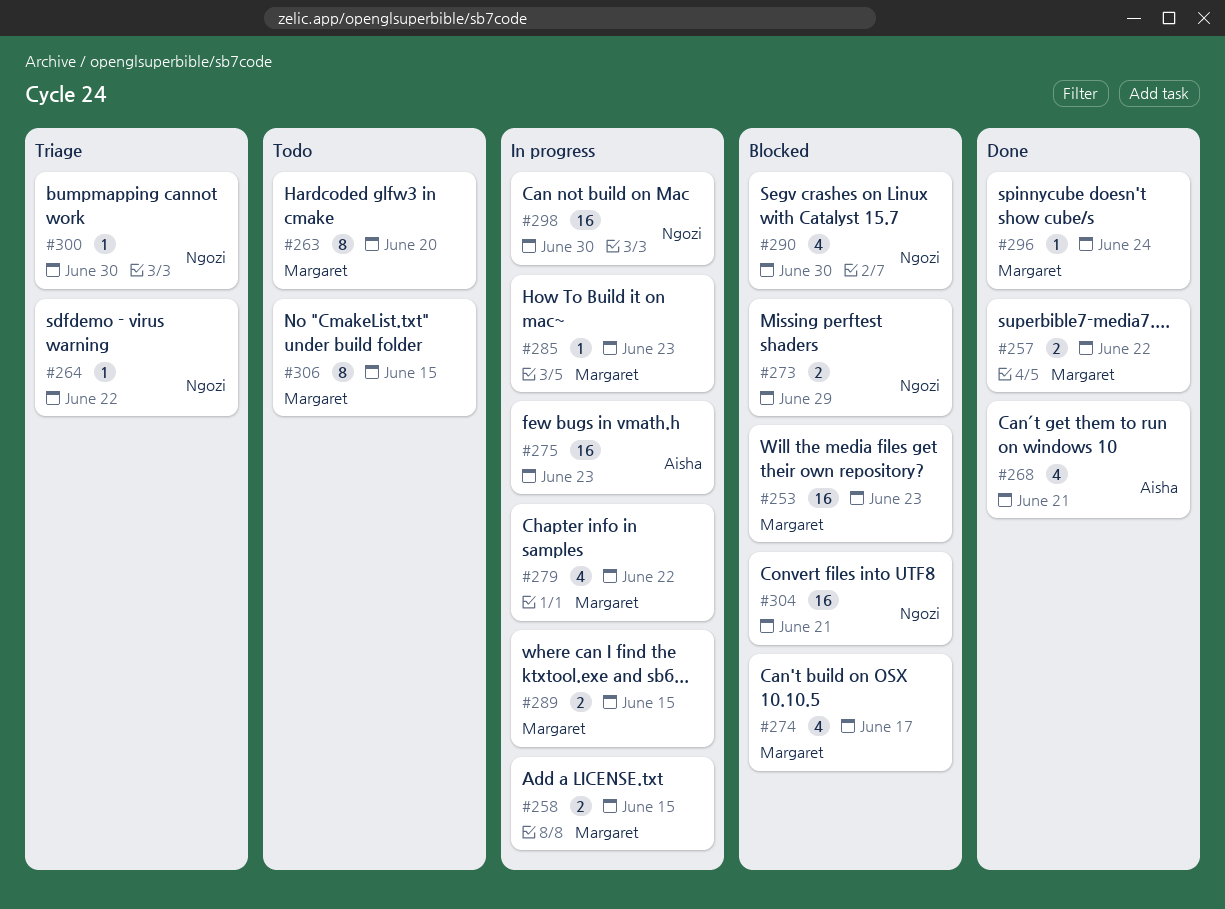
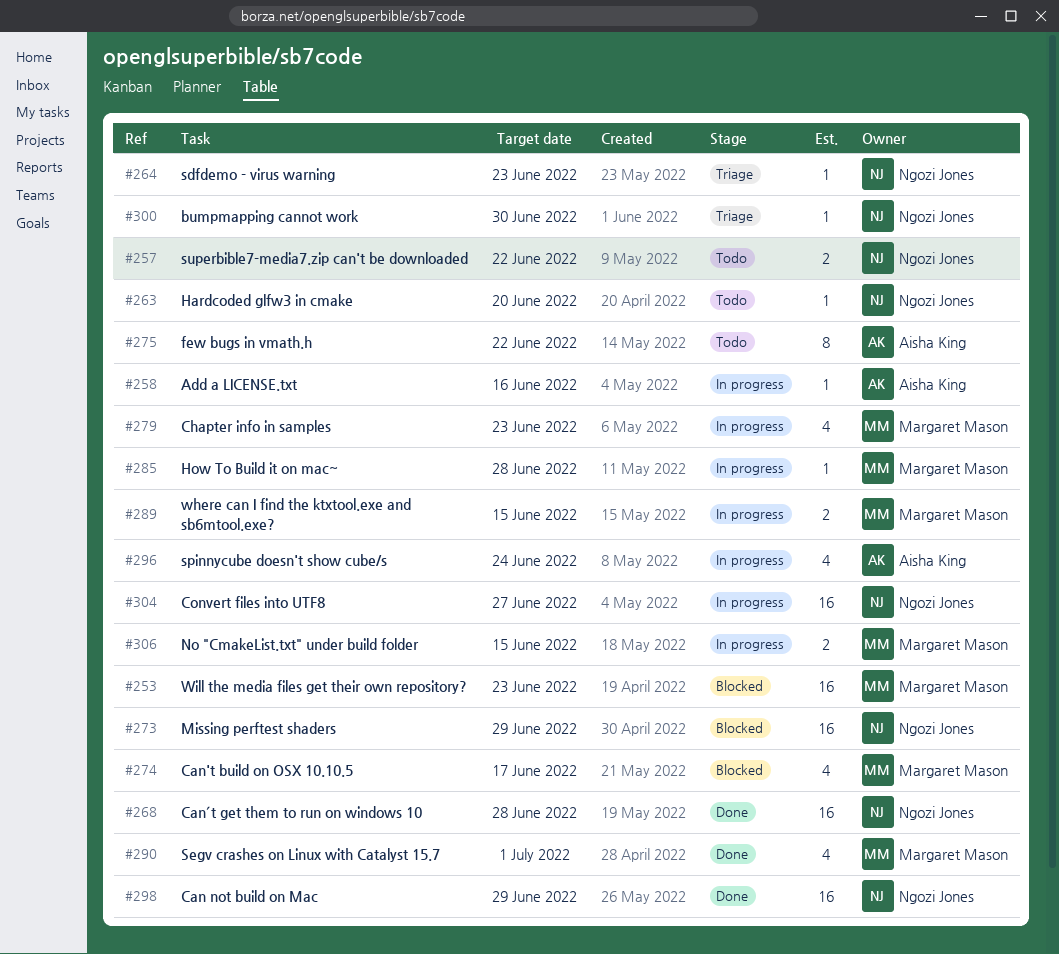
#257, status: Done -> Todo
#257, owner: Margaret Mason -> Ngozi Jones
#258, owner: Margaret Mason -> Aisha King
#258, estimate: 2 -> 1
#258, due: Jun 15 -> Jun 16
#263, owner: Margaret Mason -> Ngozi Jones
#263, estimate: 8 -> 1
#264, due: Jun 22 -> Jun 23
#268, owner: Aisha King -> Ngozi Jones
#268, estimate: 4 -> 16
#268, due: Jun 21 -> Jun 28
#273, estimate: 2 -> 16
#275, status: In progress -> Todo
#275, estimate: 16 -> 8
#275, due: Jun 23 -> Jun 22
#279, due: Jun 22 -> Jun 23
#285, due: Jun 23 -> Jun 28
#290, status: Blocked -> Done
#290, owner: Ngozi Jones -> Margaret Mason
#290, due: Jun 30 -> Jul 1
#296, status: Done -> In progress
#296, owner: Margaret Mason -> Aisha King
#296, estimate: 1 -> 4
#298, status: In progress -> Done
#298, due: Jun 30 -> Jun 29
#304, status: Blocked -> In progress
#304, due: Jun 21 -> Jun 27
#306, status: Todo -> In progress
#306, estimate: 8 -> 2

